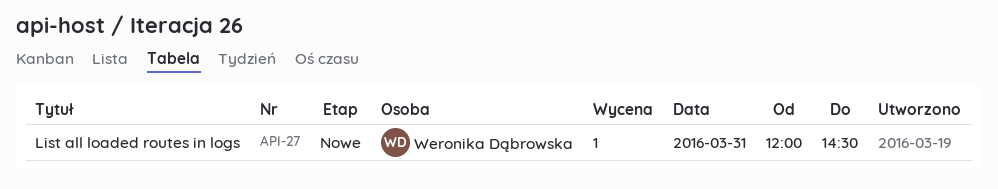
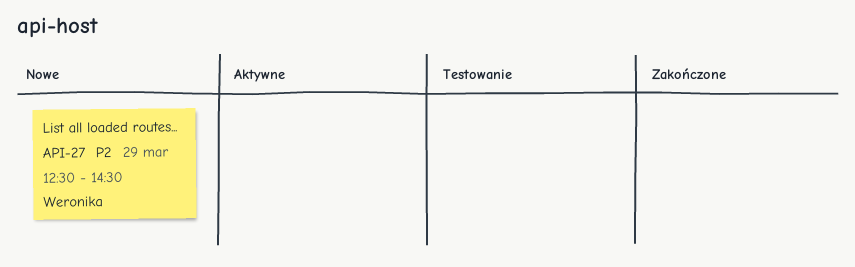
API-27, day: Mar 31 -> Mar 29
API-27, begins: 12:00 -> 12:30

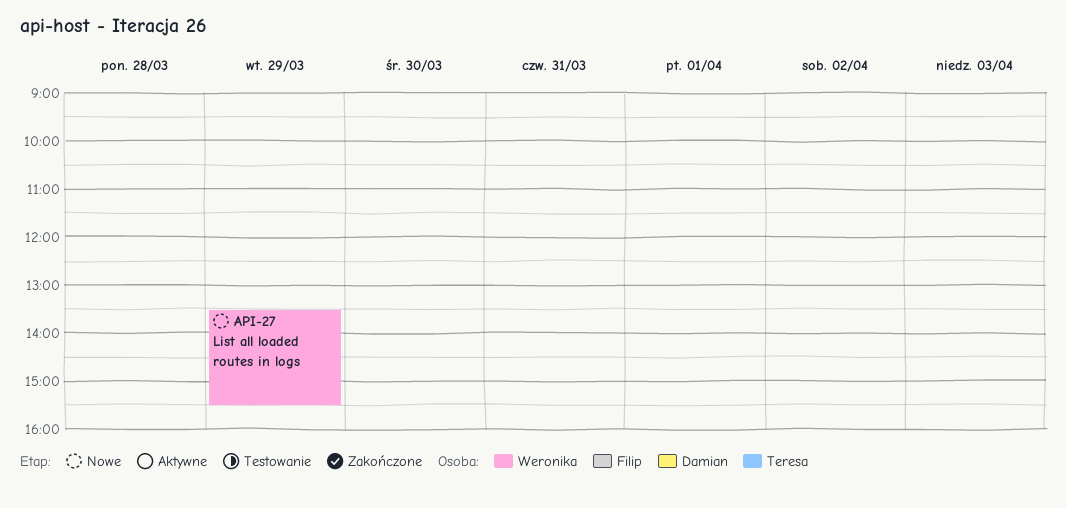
API-27, begins: 12:30 -> 13:30
API-27, ends: 14:30 -> 15:30

